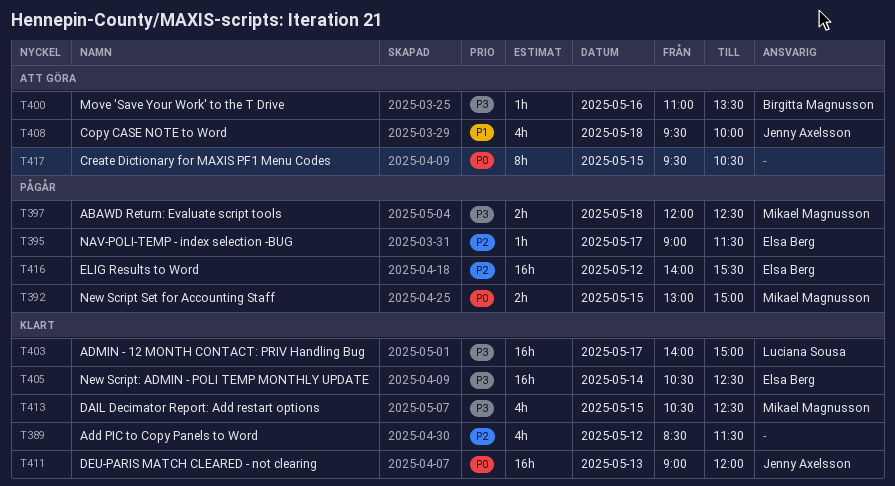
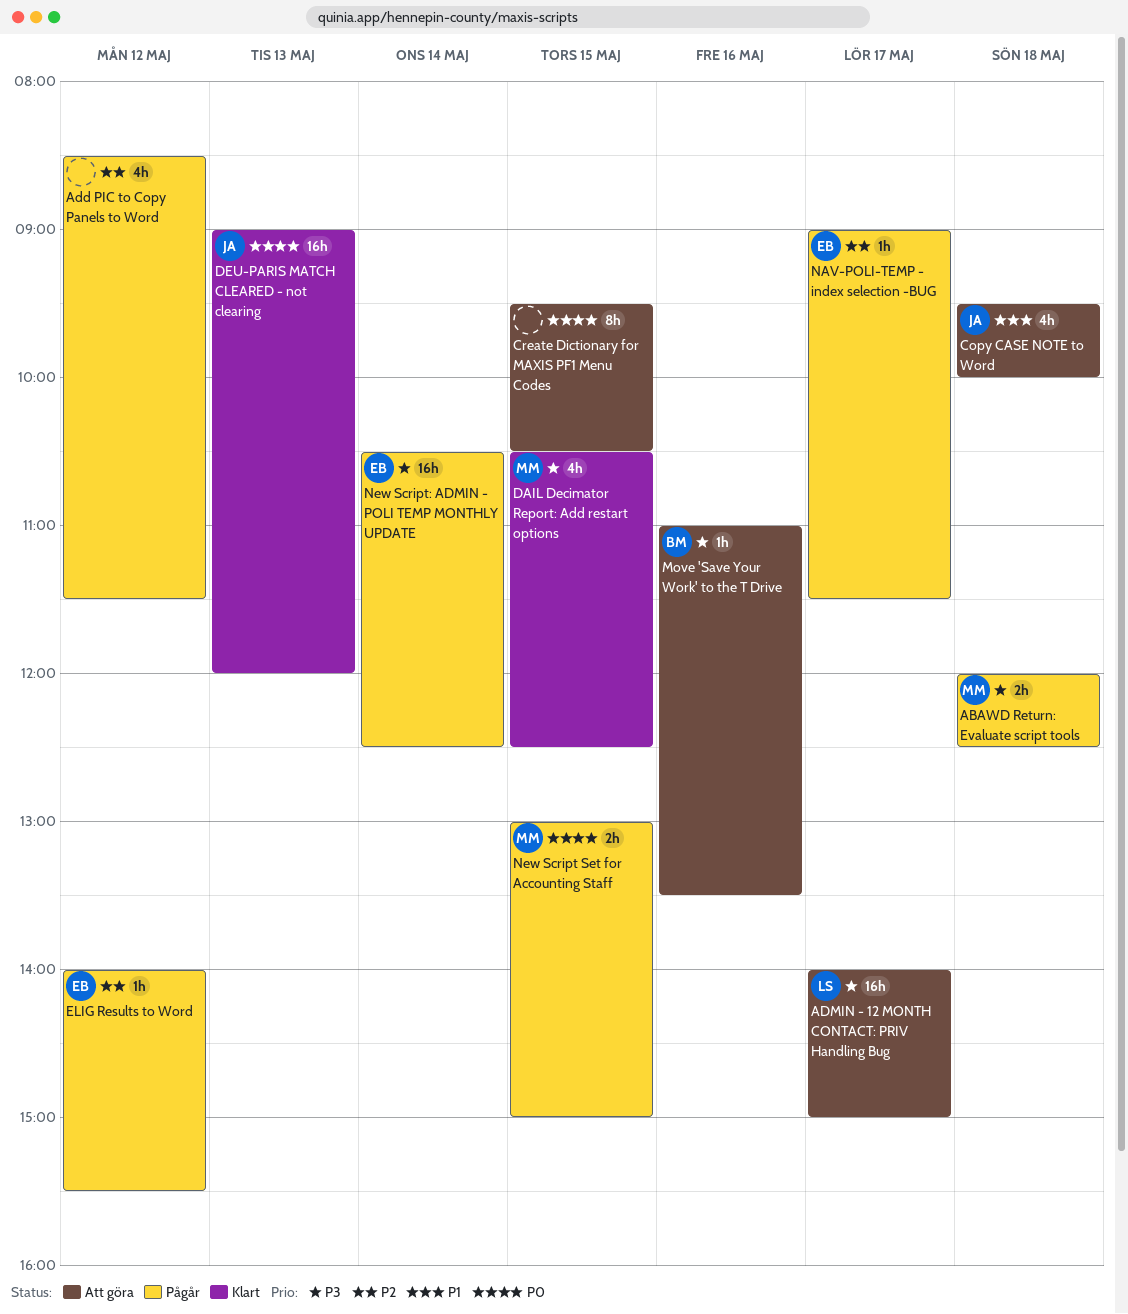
Add PIC to Copy Panels to Word, status: Klart -> Pågår
ADMIN - 12 MONTH CONTACT: PRIV Handling Bug, status: Klart -> Att göra
ELIG Results to Word, estimate: 16h -> 1h
New Script: ADMIN - POLI TEMP MONTHLY UPDATE, status: Klart -> Pågår

